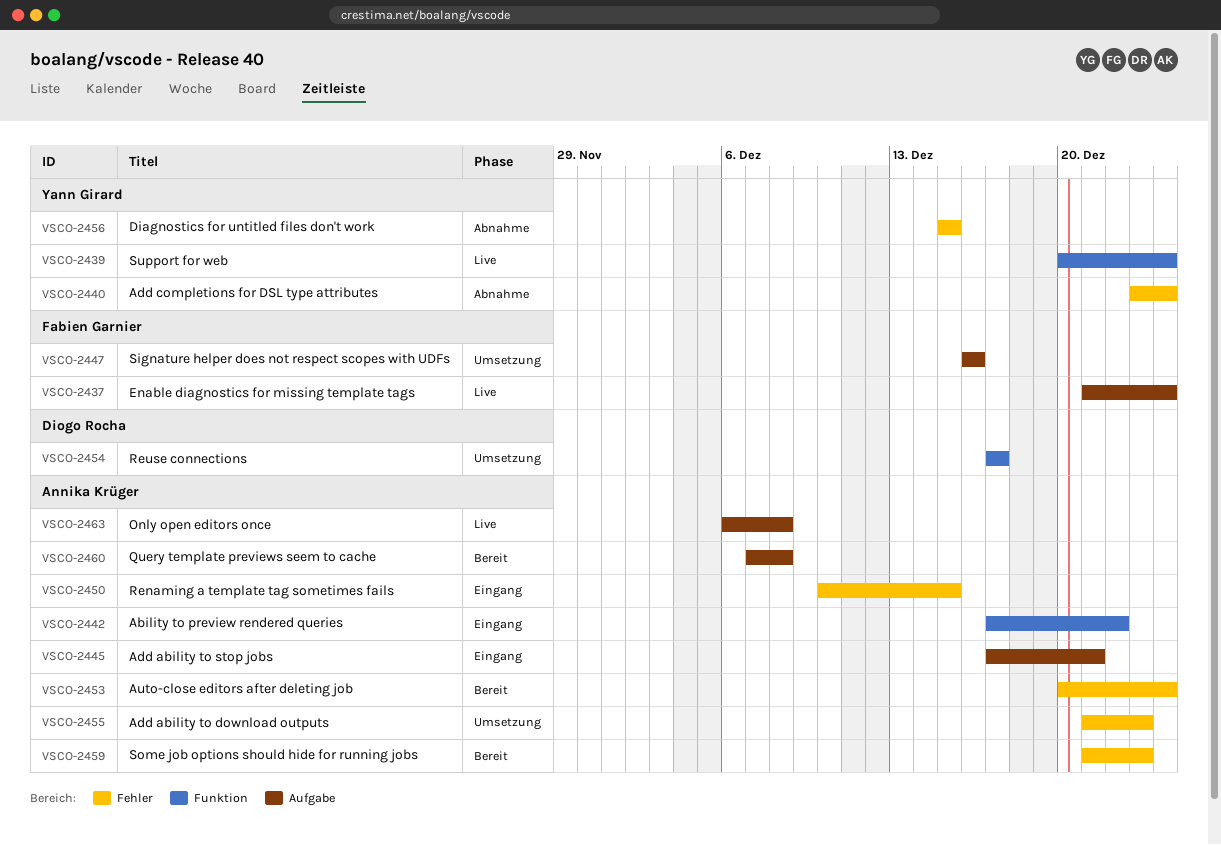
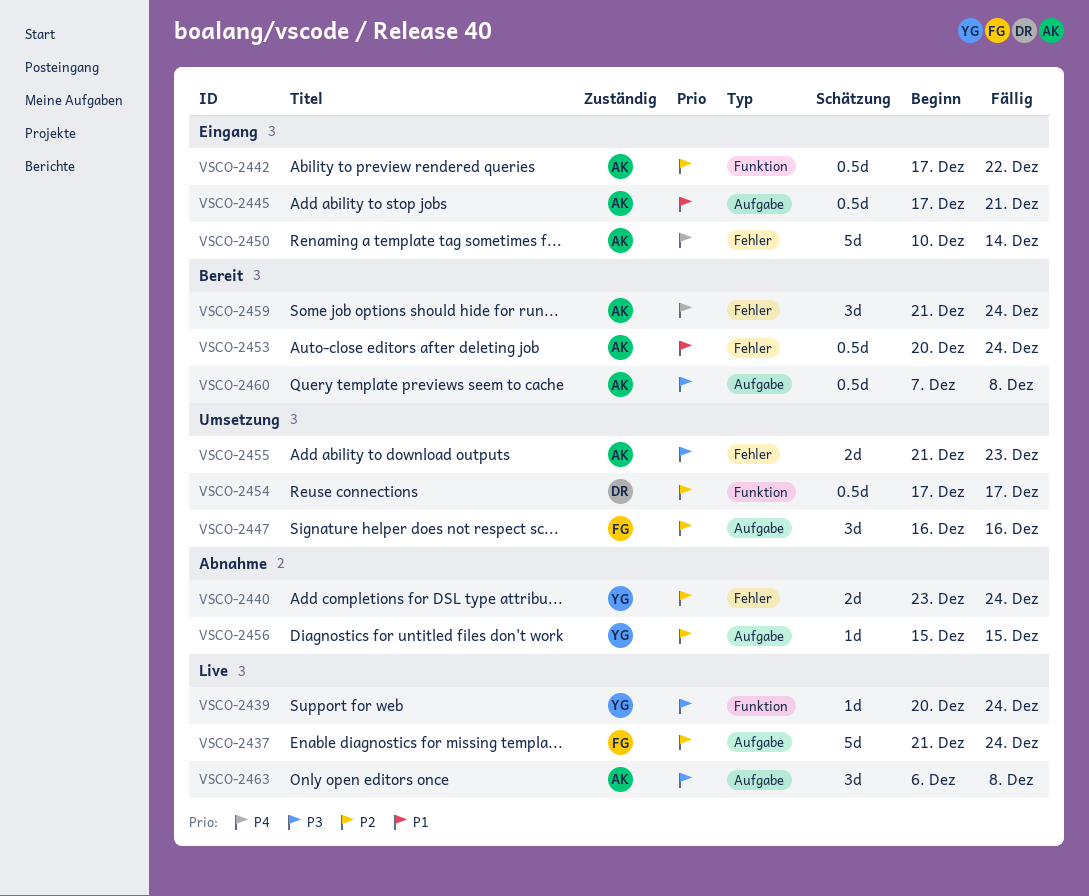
VSCO-2450, due: Dec 15 -> Dec 14
VSCO-2456, label: Fehler -> Aufgabe
VSCO-2459, due: Dec 23 -> Dec 24

